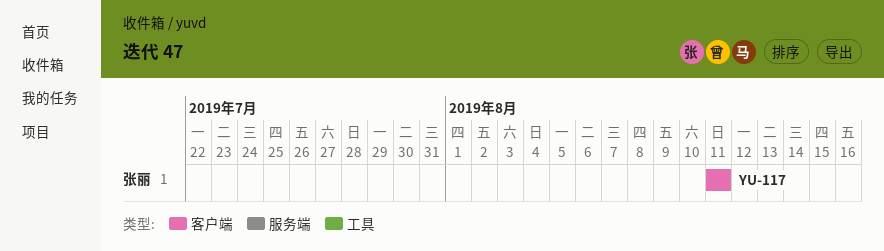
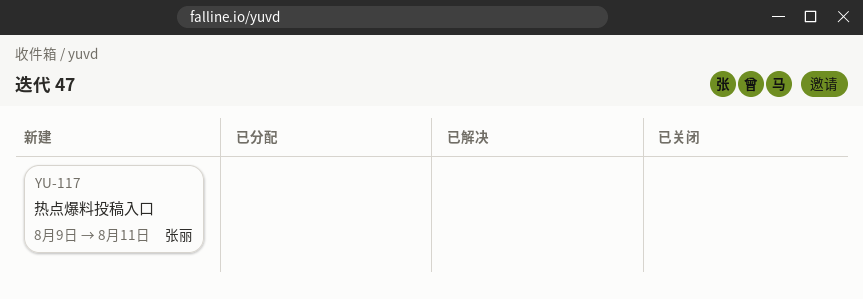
YU-117, start: Aug 11 -> Aug 9

